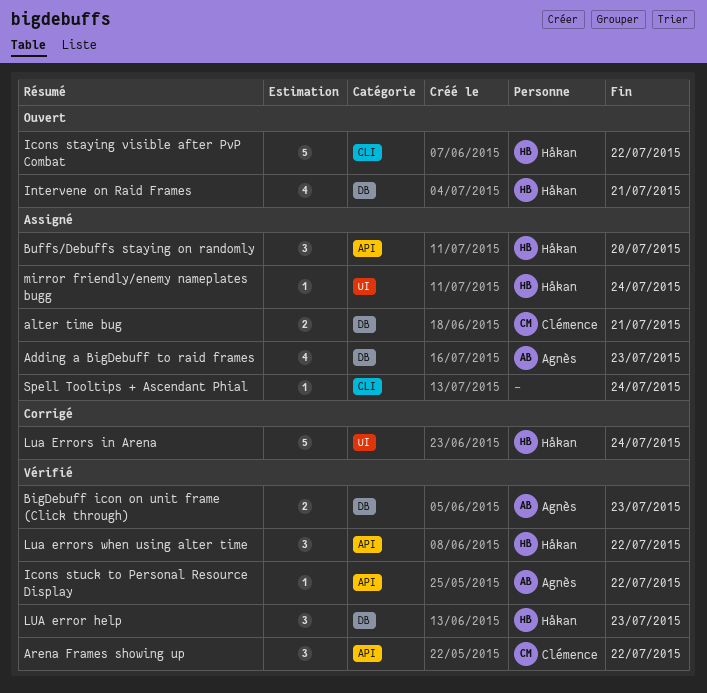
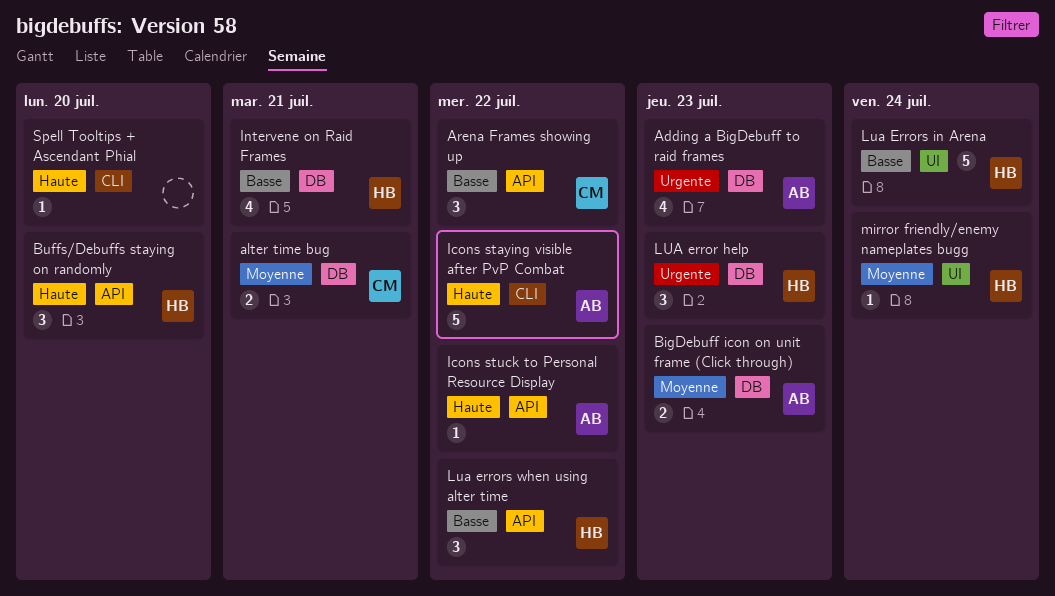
Icons staying visible after PvP Combat, owner: Håkan -> Agnès
Spell Tooltips + Ascendant Phial, due: Jul 24 -> Jul 20

